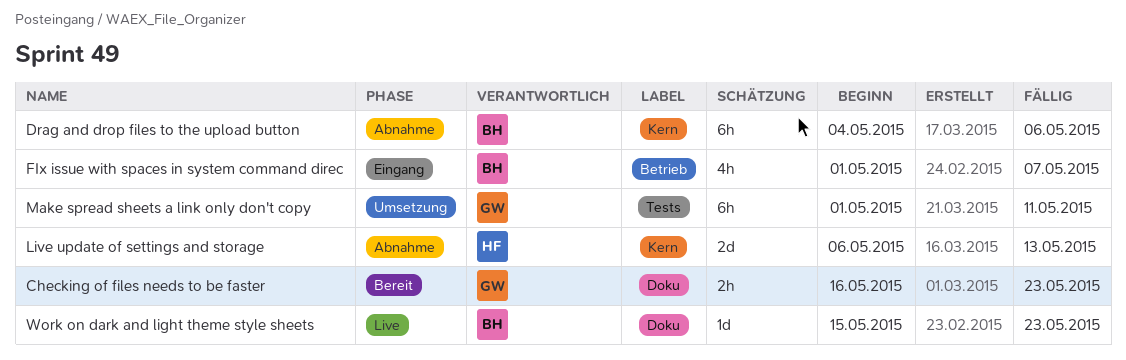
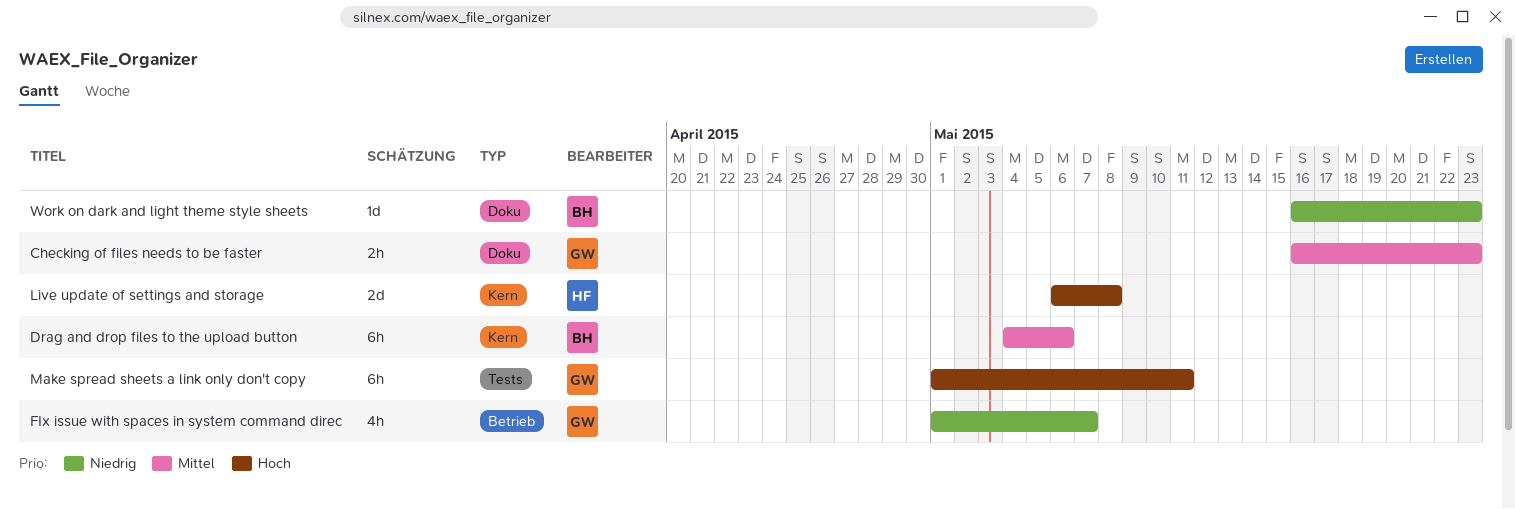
FIx issue with spaces in system command direc, owner: BH -> GW
Live update of settings and storage, due: May 13 -> May 8
Work on dark and light theme style sheets, start: May 15 -> May 16

